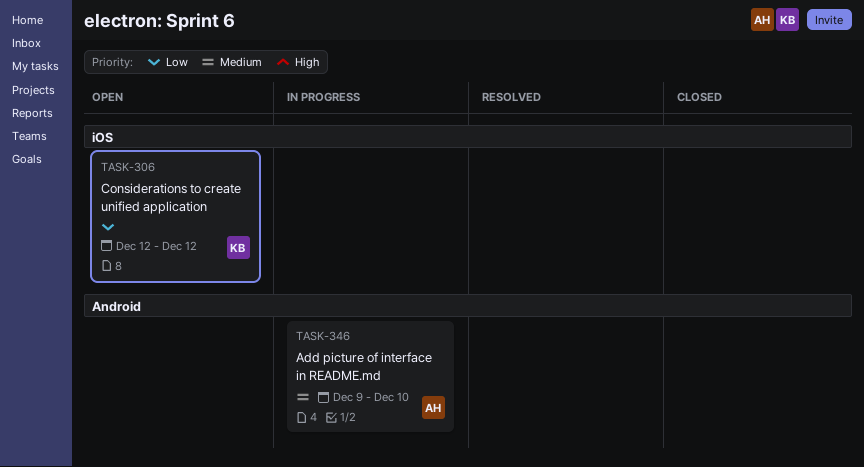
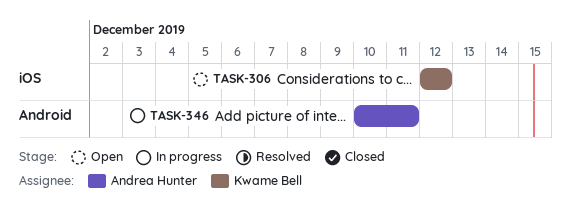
TASK-346, start: Dec 9 -> Dec 10
TASK-346, due: Dec 10 -> Dec 11

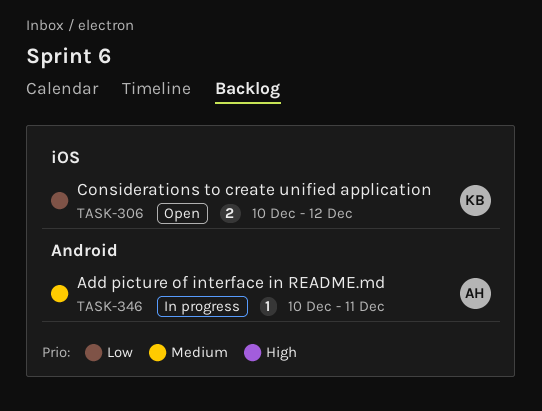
TASK-306, start: Dec 12 -> Dec 10

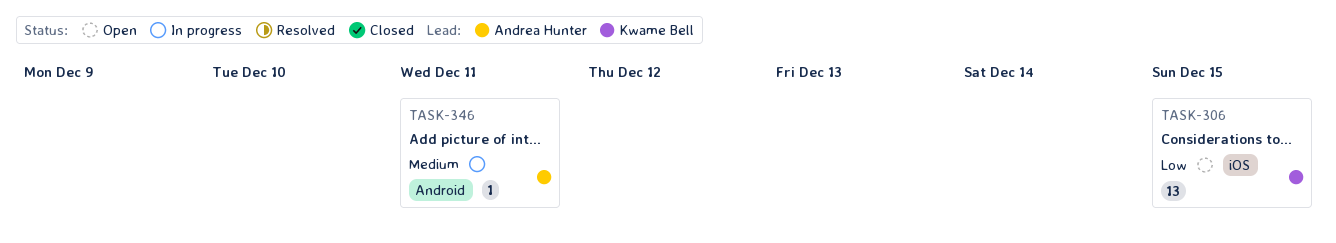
TASK-306, estimate: 2 -> 13
TASK-306, due: Dec 12 -> Dec 15

